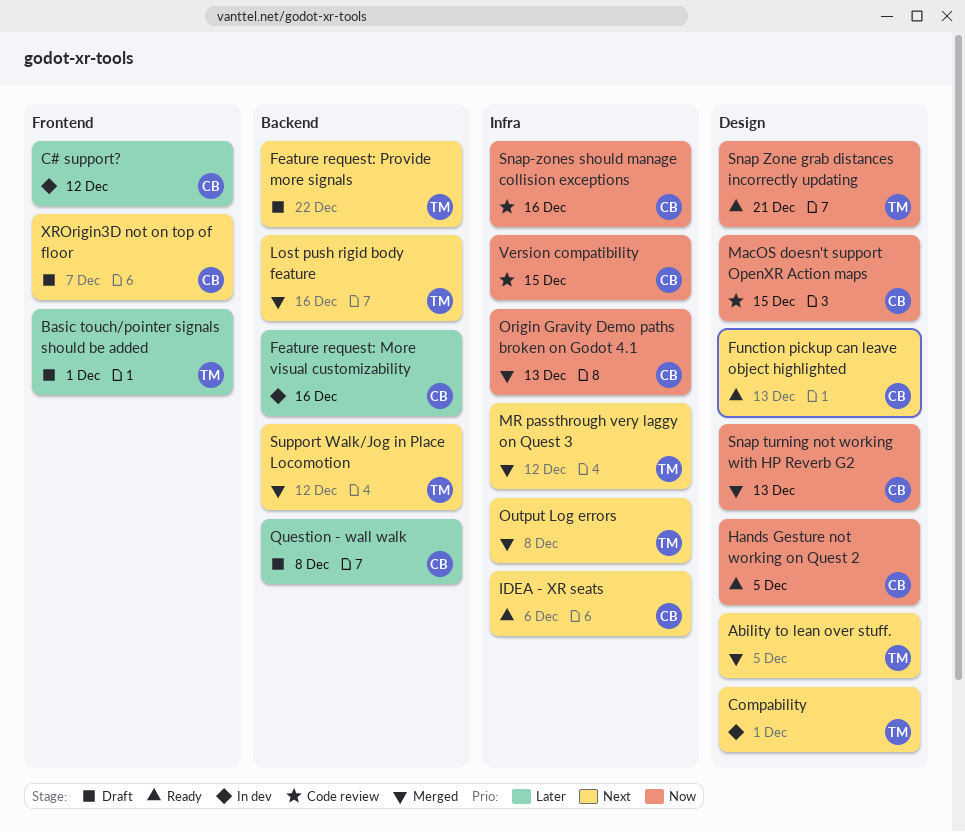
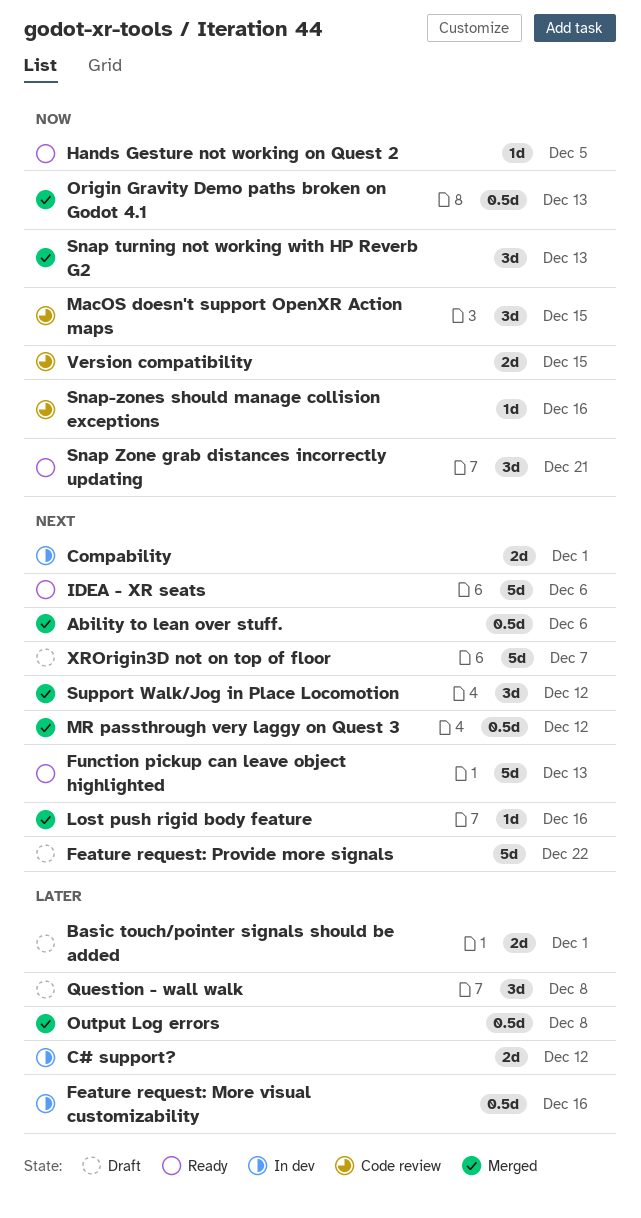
Ability to lean over stuff., due: Dec 5 -> Dec 6
Output Log errors, priority: Next -> Later

